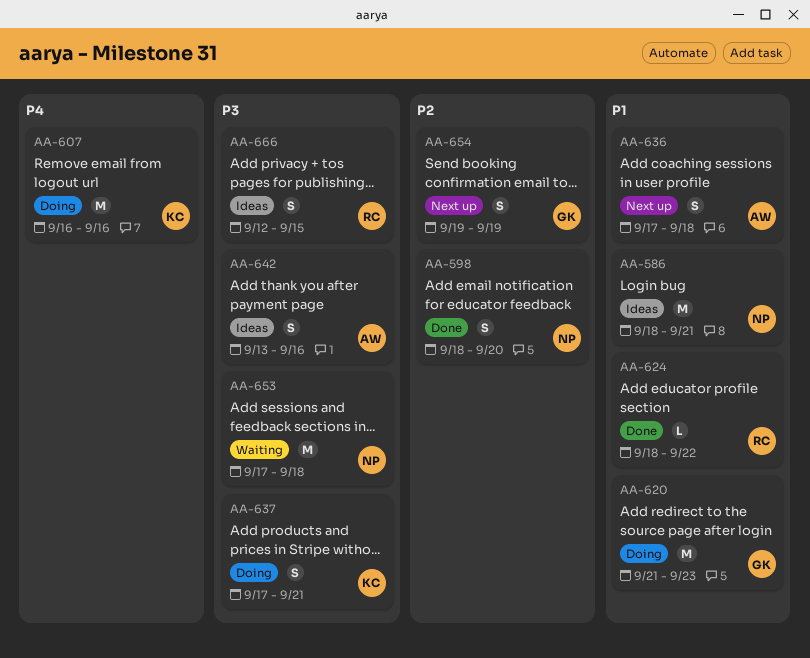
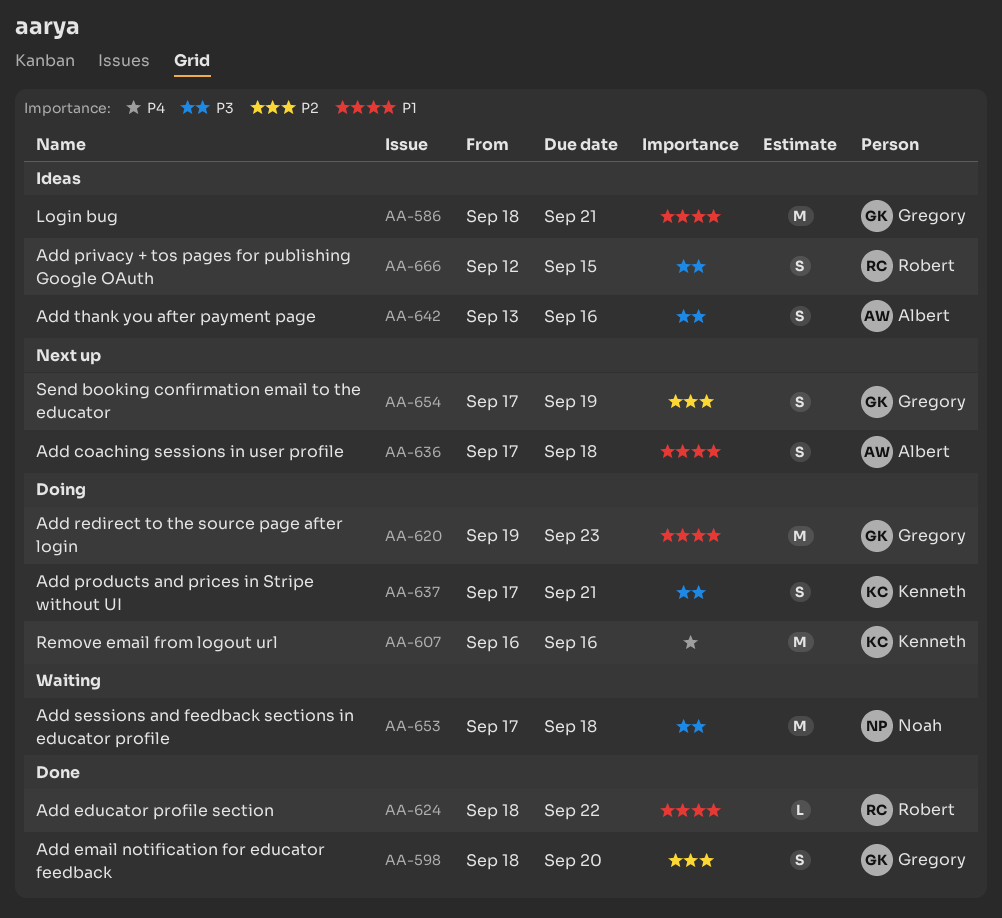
AA-586, owner: Noah -> Gregory
AA-598, owner: Noah -> Gregory
AA-620, start: Sep 21 -> Sep 19
AA-654, start: Sep 19 -> Sep 17

